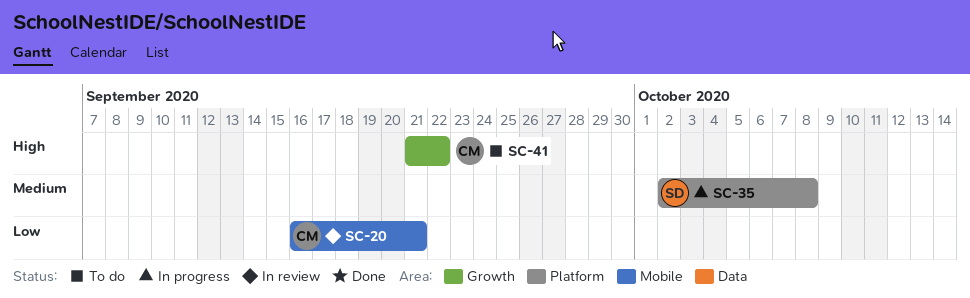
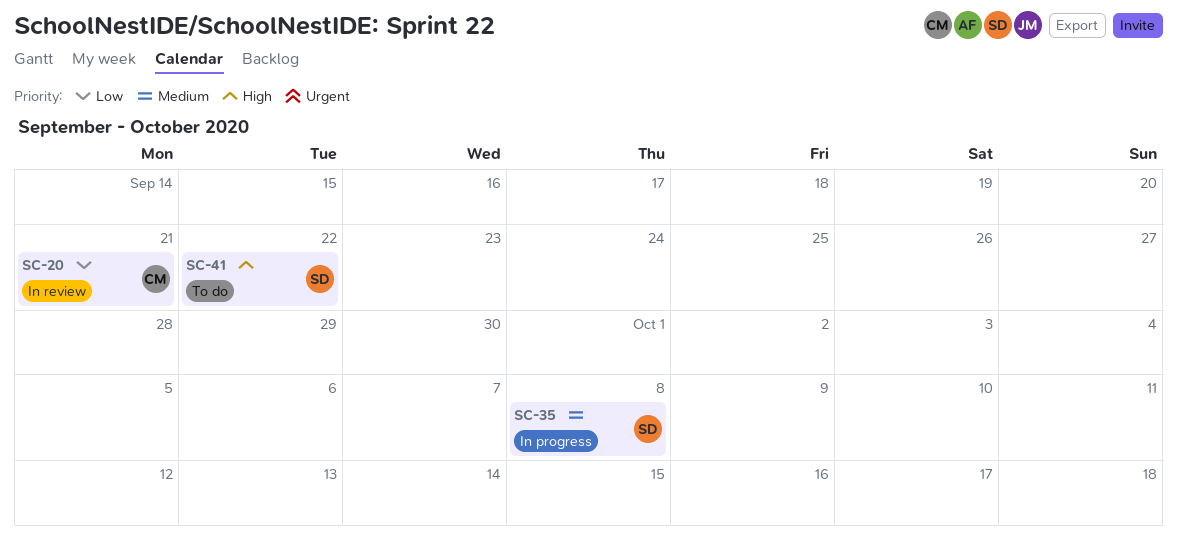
SC-41, owner: CM -> SD

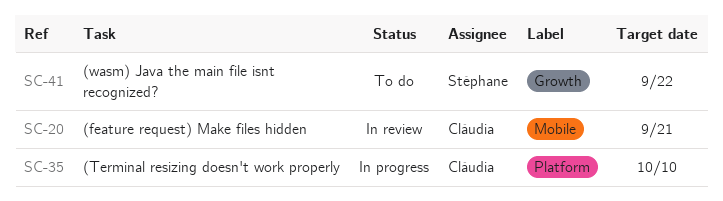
SC-35, owner: Stéphane -> Cláudia
SC-35, due: Oct 8 -> Oct 10

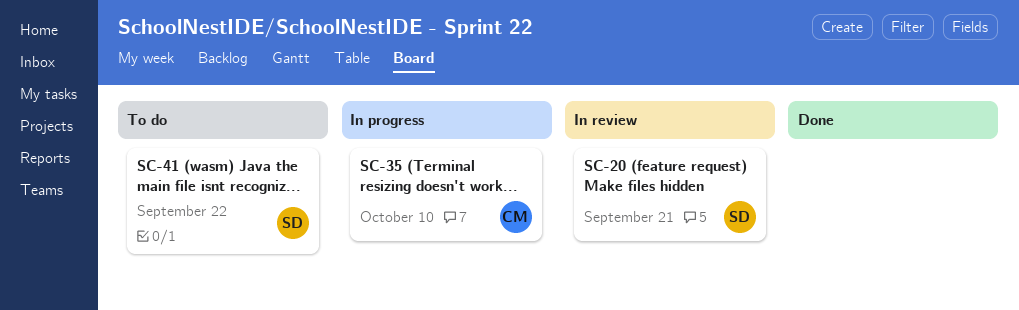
SC-20, owner: Cláudia -> Stéphane

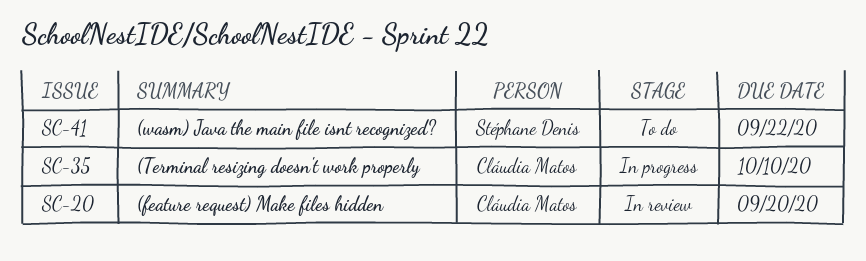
SC-20, owner: Stéphane Denis -> Cláudia Matos
SC-20, due: Sep 21 -> Sep 20

